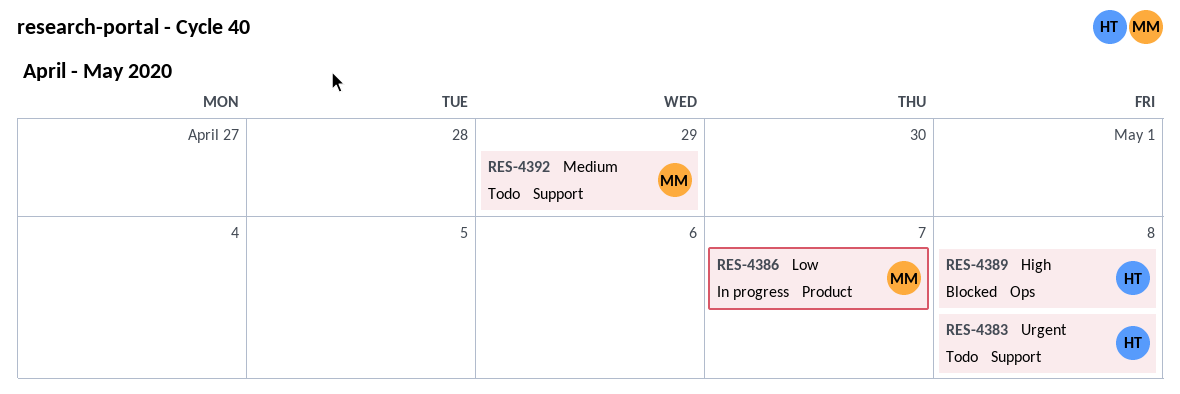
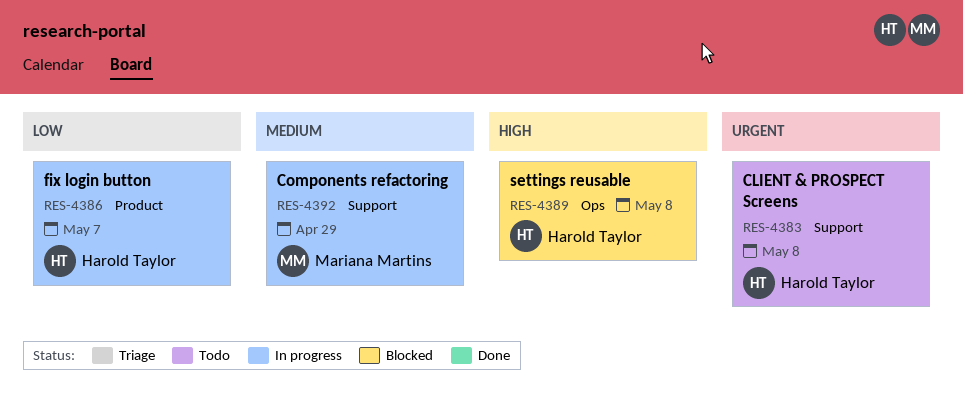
RES-4386, owner: Mariana Martins -> Harold Taylor
RES-4392, status: Todo -> In progress

